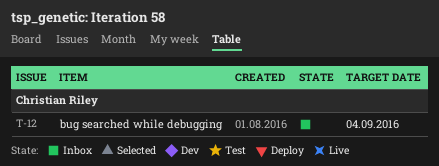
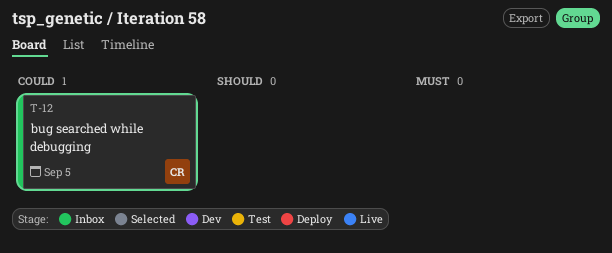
T-12, due: Sep 4 -> Sep 5

